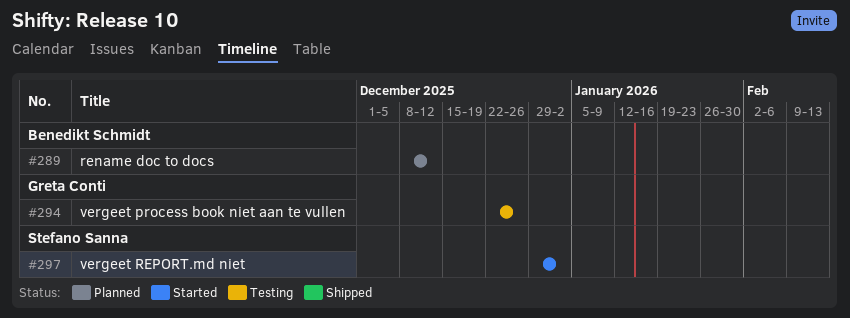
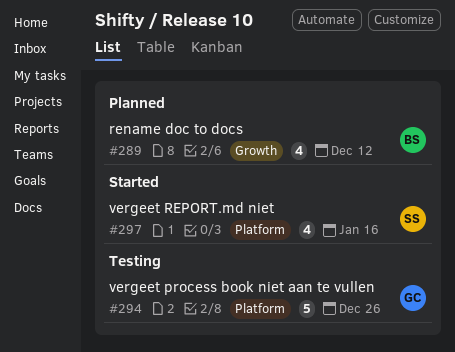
#297, due: Jan 2 -> Jan 16

